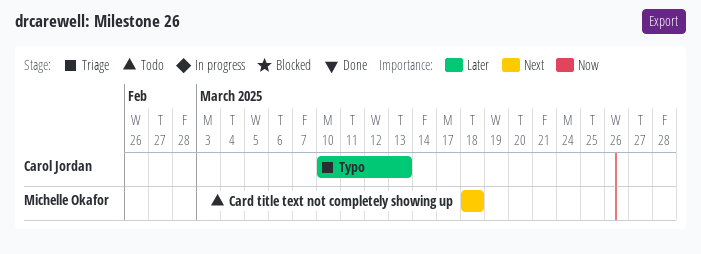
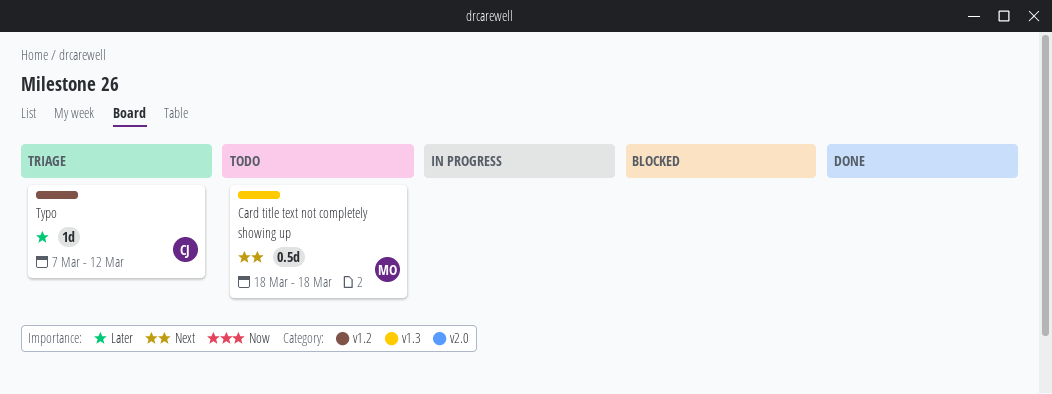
Typo, start: Mar 10 -> Mar 7
Typo, due: Mar 13 -> Mar 12

